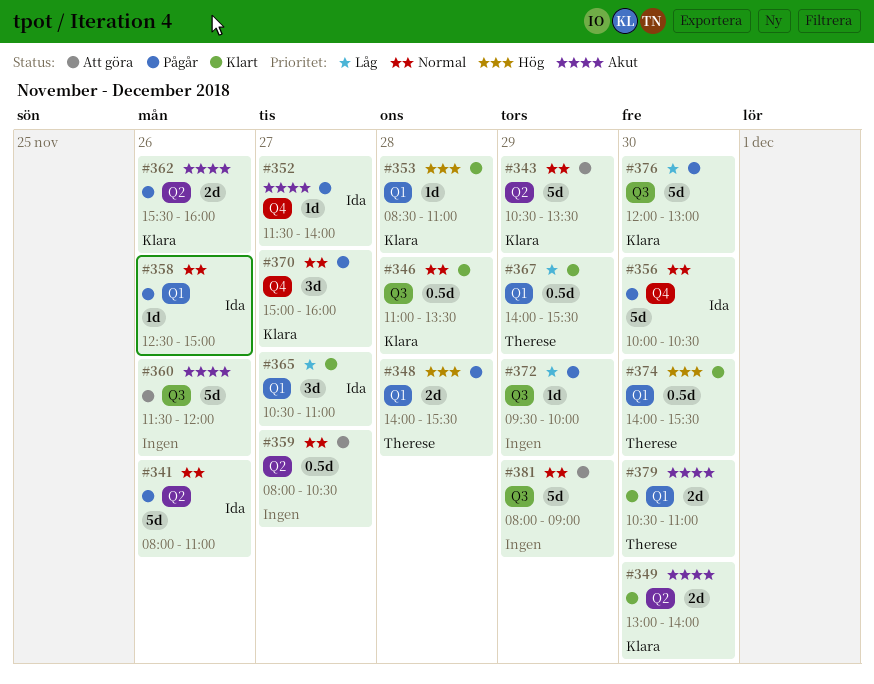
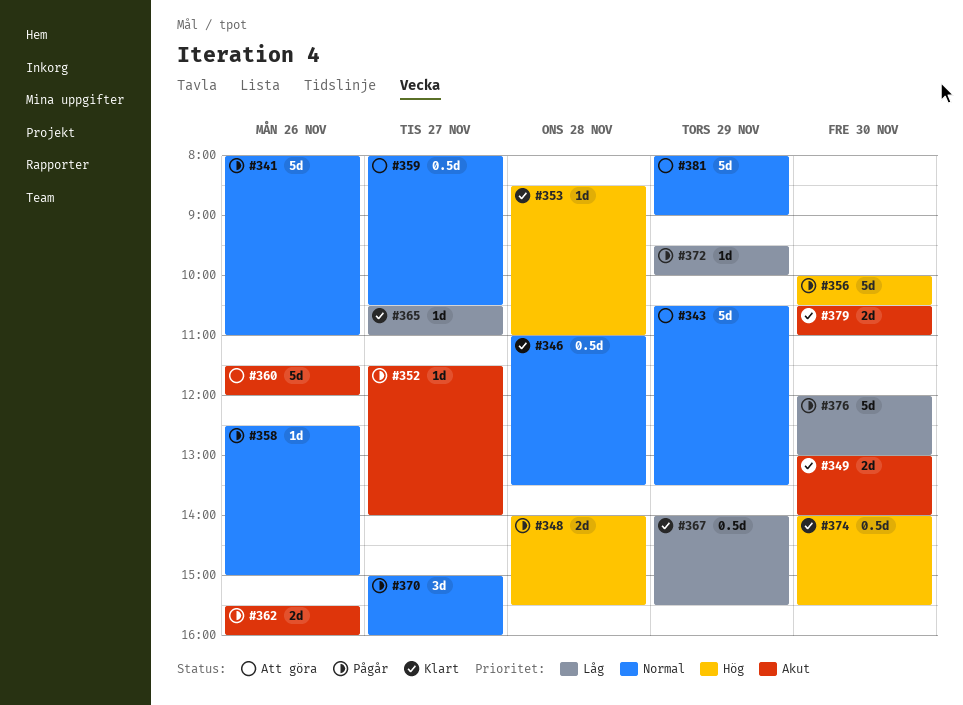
#356, priority: Normal -> Hög
#365, estimate: 3d -> 1d

